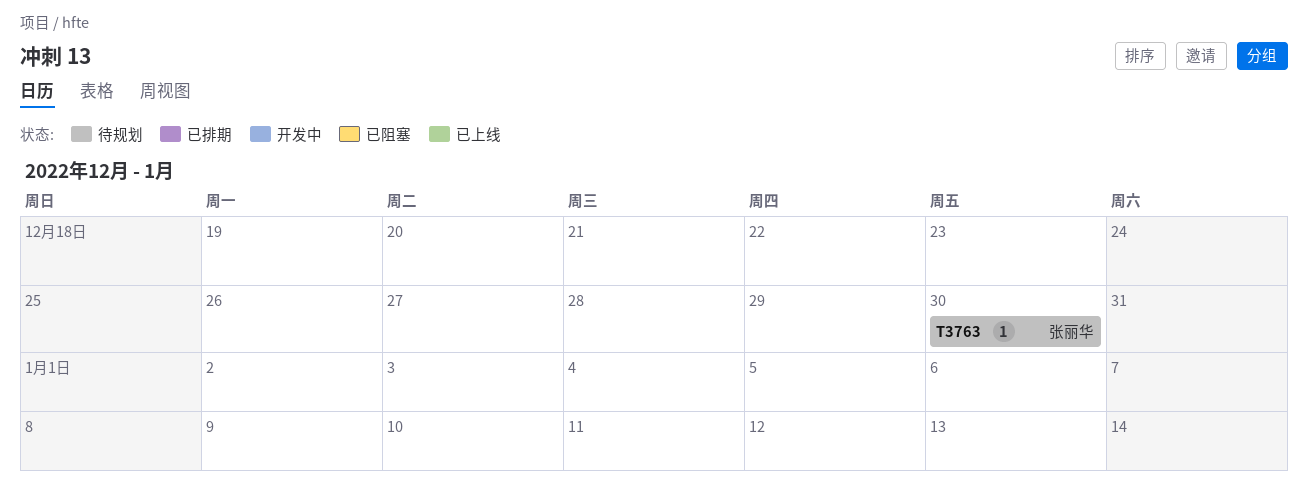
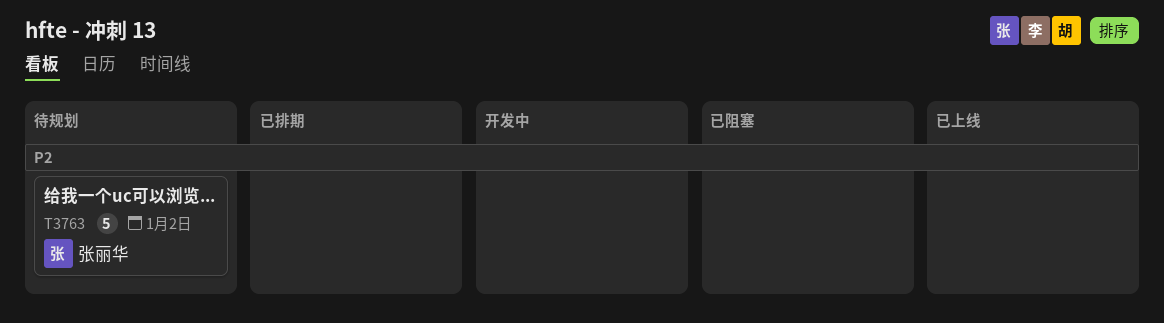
T3763, estimate: 1 -> 5
T3763, due: Dec 30 -> Jan 2

